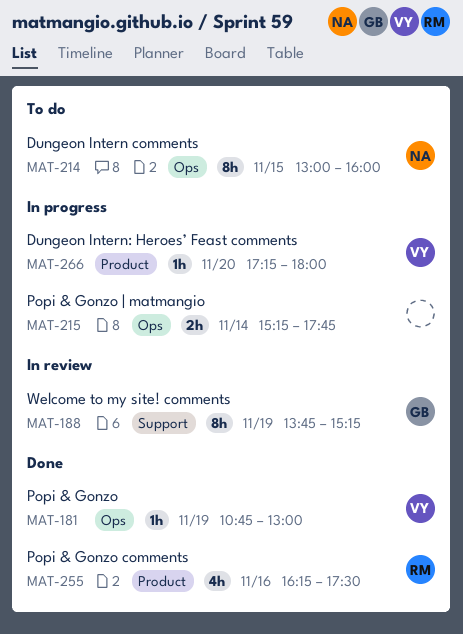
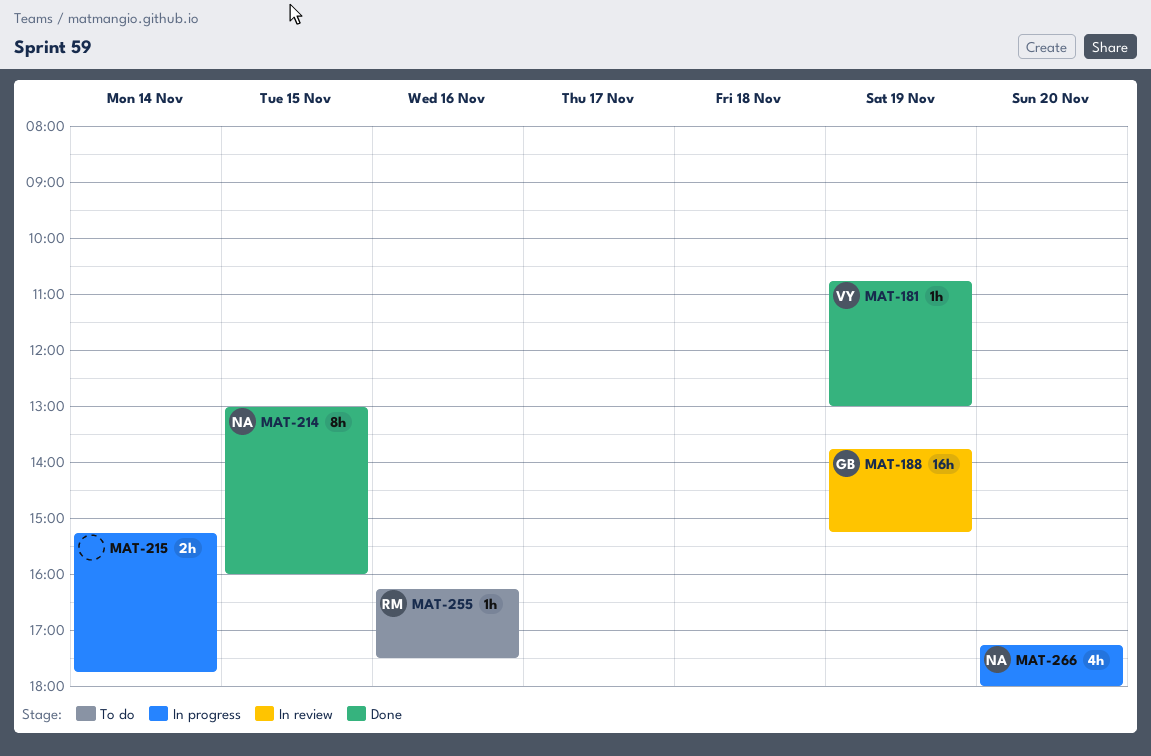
MAT-188, estimate: 8h -> 16h
MAT-214, status: To do -> Done
MAT-255, status: Done -> To do
MAT-255, estimate: 4h -> 1h
MAT-266, owner: VY -> NA
MAT-266, estimate: 1h -> 4h

